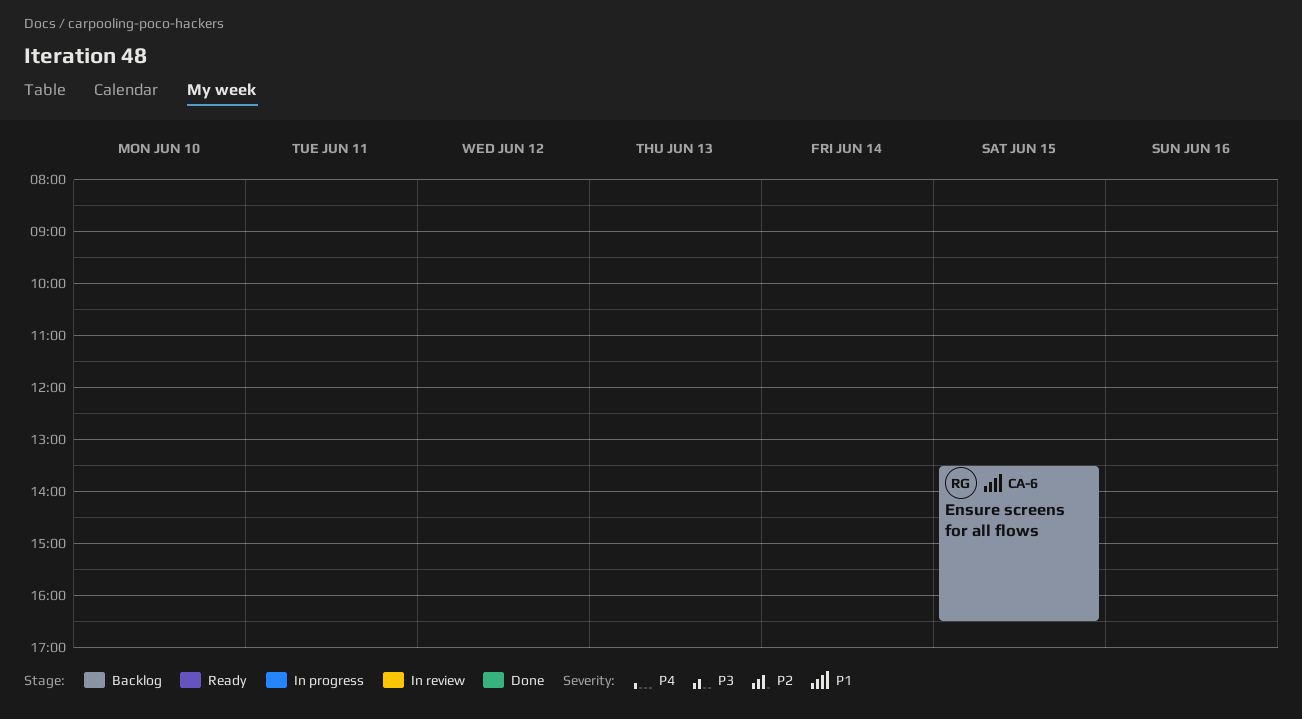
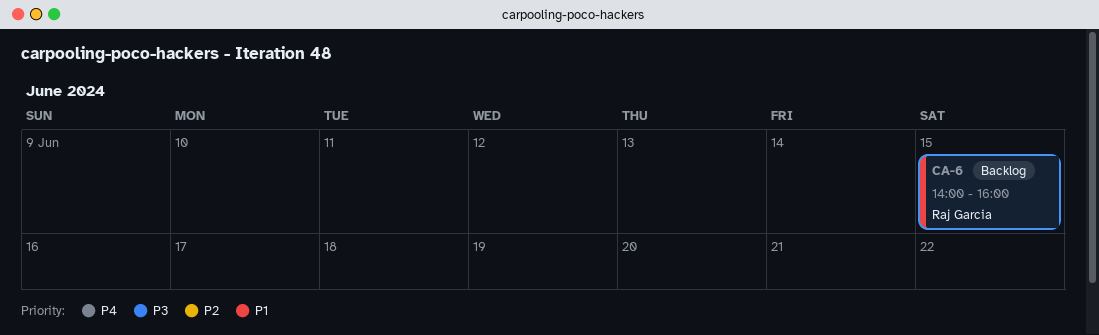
CA-6, begins: 13:30 -> 14:00
CA-6, ends: 16:30 -> 16:00

